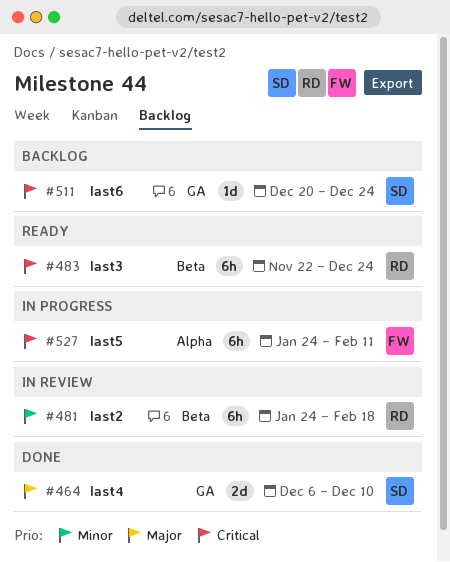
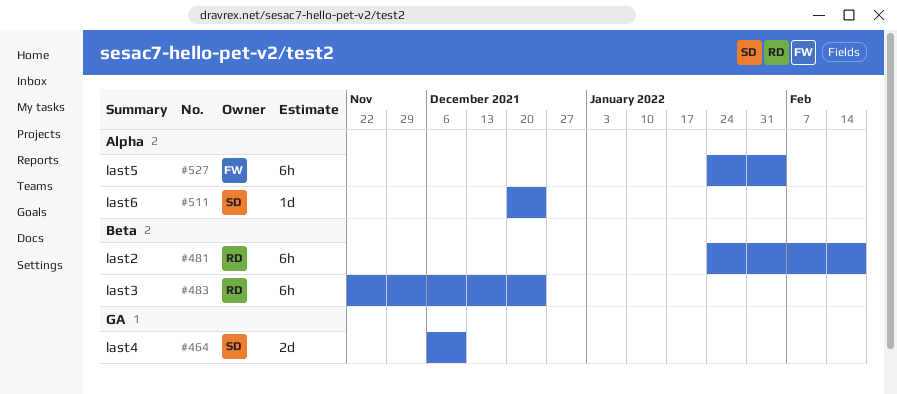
#511, label: GA -> Alpha
#527, due: Feb 11 -> Feb 4

